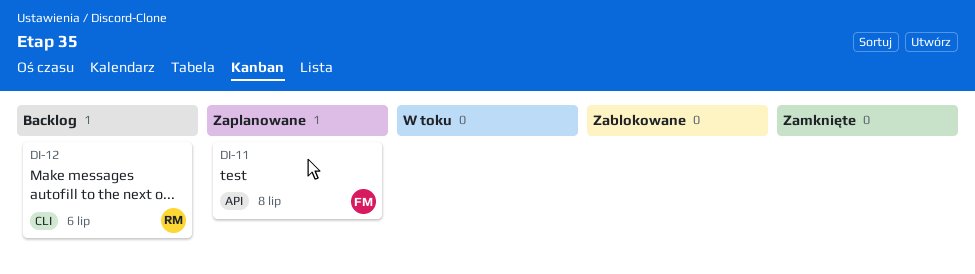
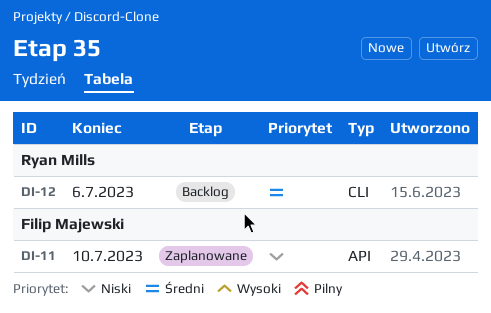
DI-11, due: Jul 8 -> Jul 10

